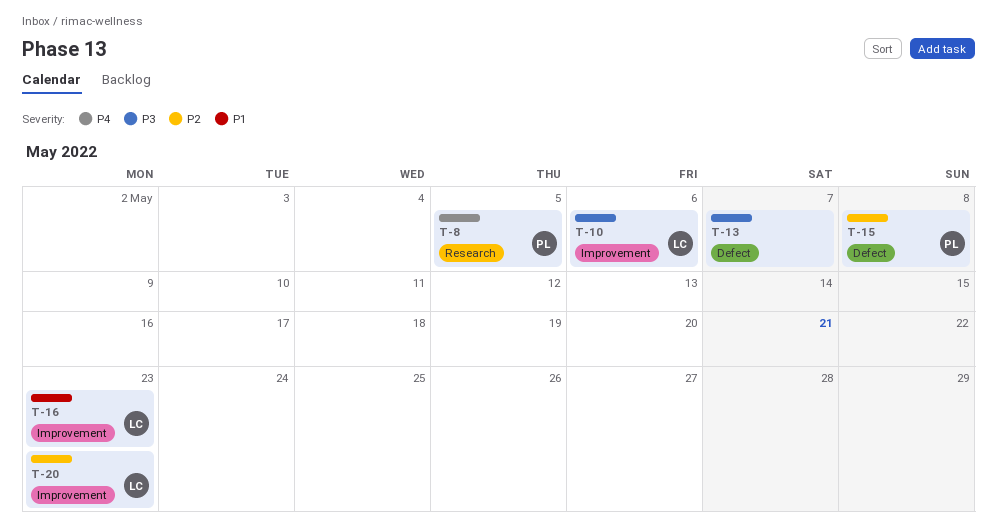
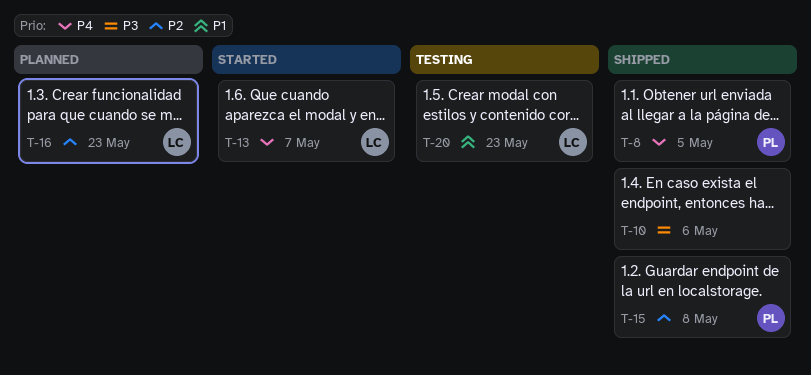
T-10, owner: LC -> none
T-13, owner: none -> LC
T-13, priority: P3 -> P4
T-16, priority: P1 -> P2
T-20, priority: P2 -> P1

